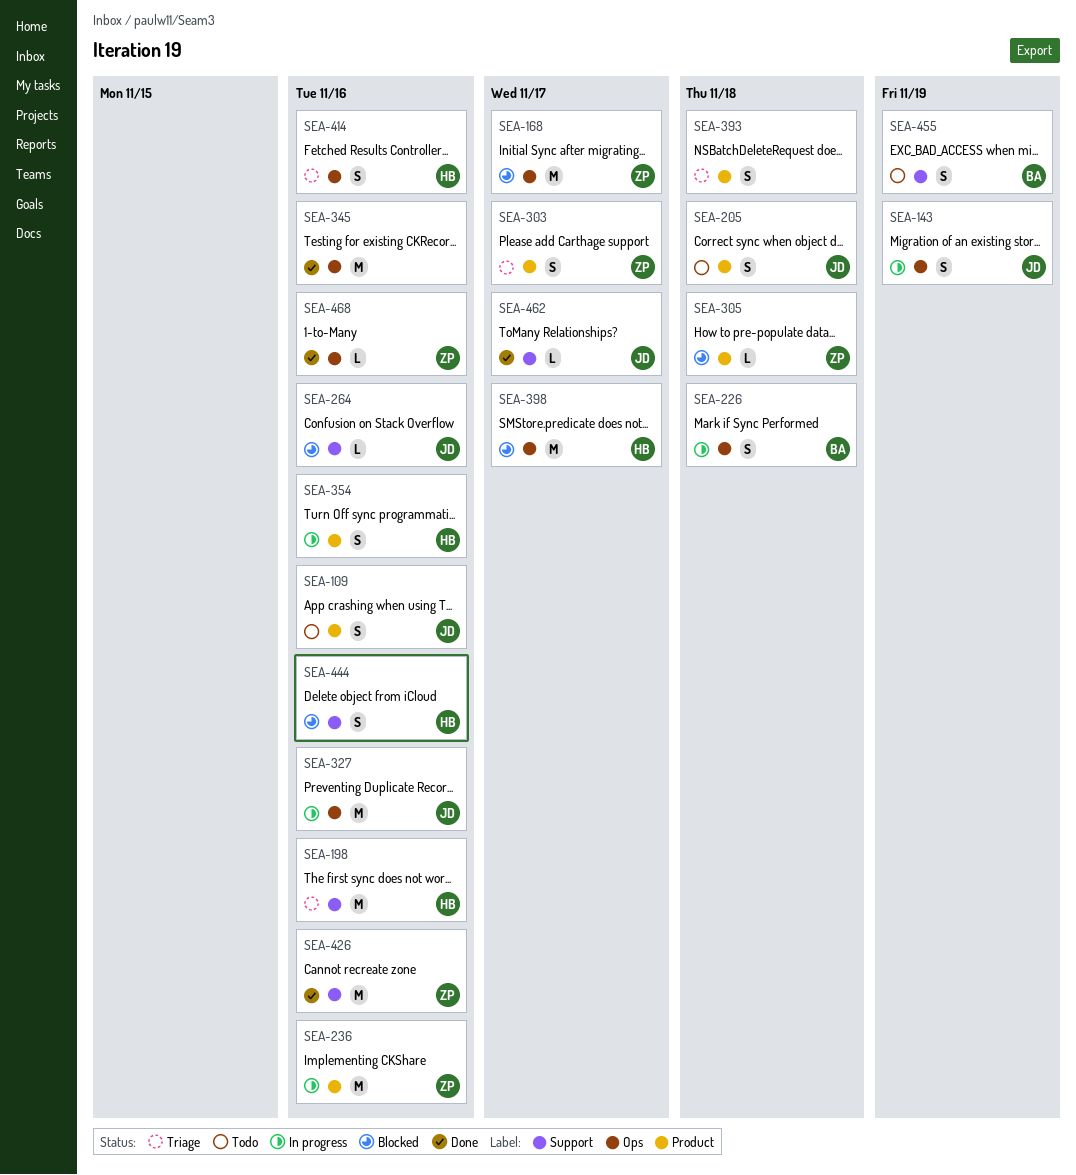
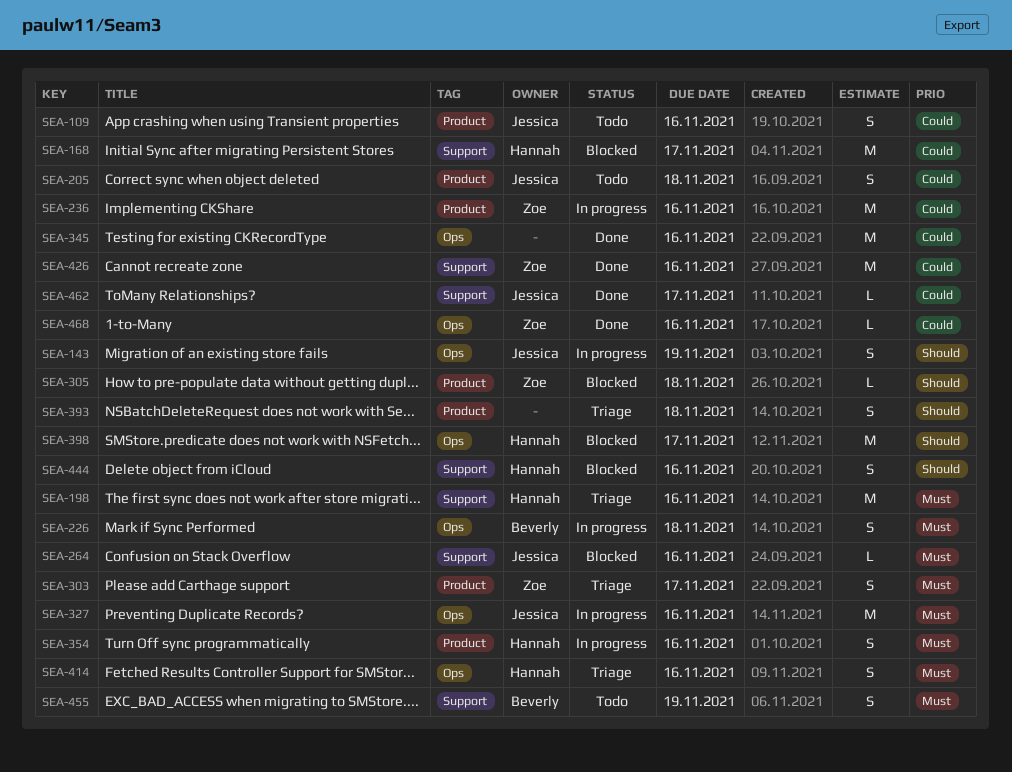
SEA-168, owner: Zoe -> Hannah
SEA-168, label: Ops -> Support

